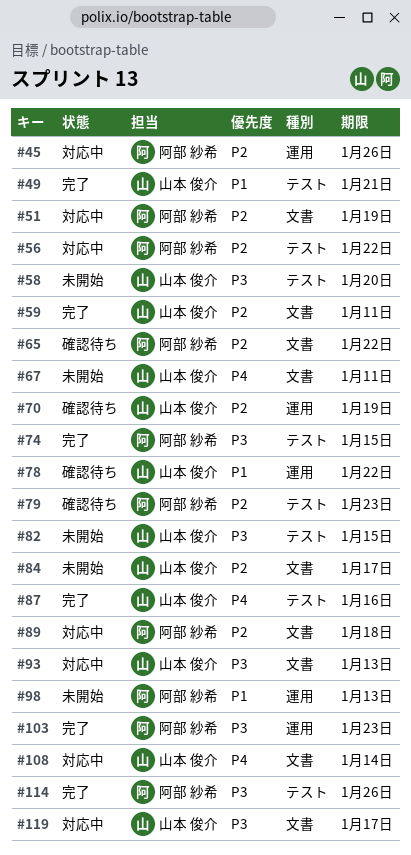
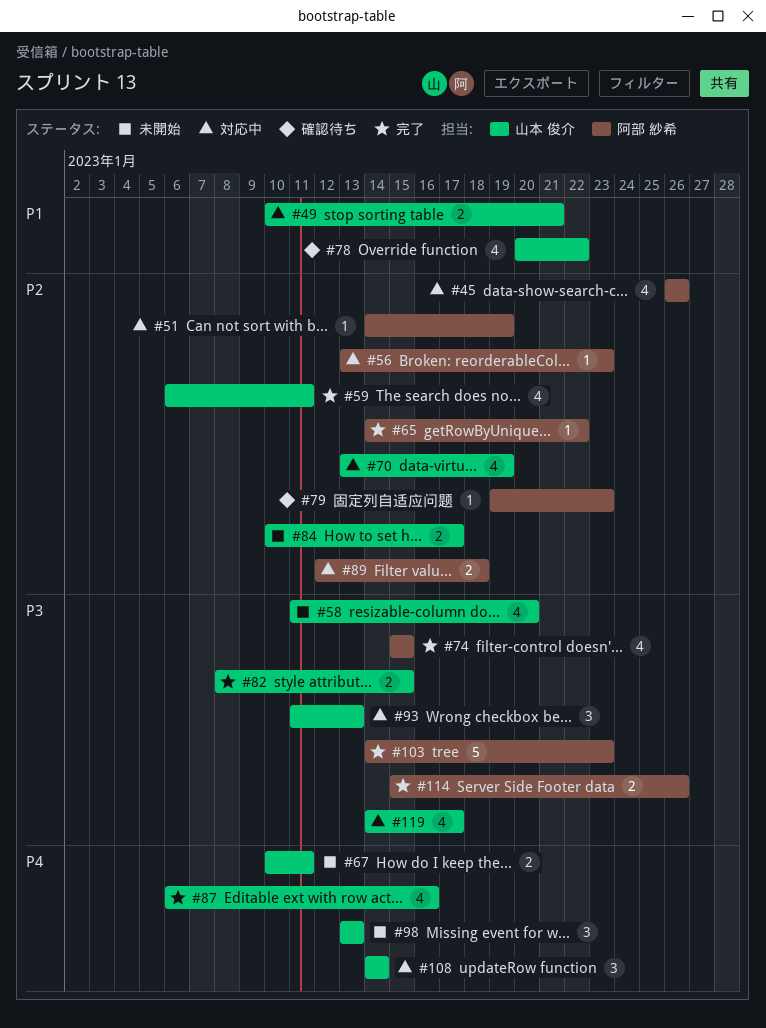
#49, status: 完了 -> 対応中
#56, due: Jan 22 -> Jan 23
#65, status: 確認待ち -> 完了
#70, status: 確認待ち -> 対応中
#82, status: 未開始 -> 完了
#98, owner: 阿部 紗希 -> 山本 俊介
#98, priority: P1 -> P4

